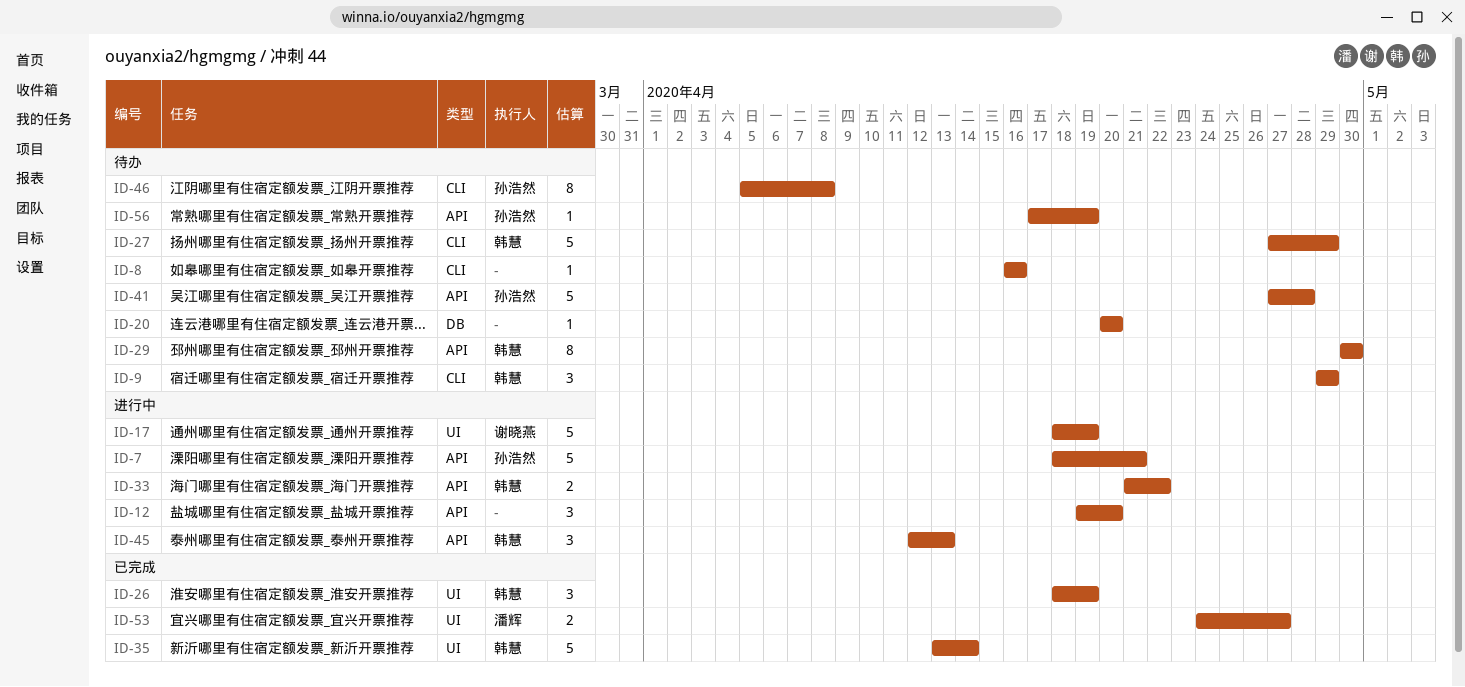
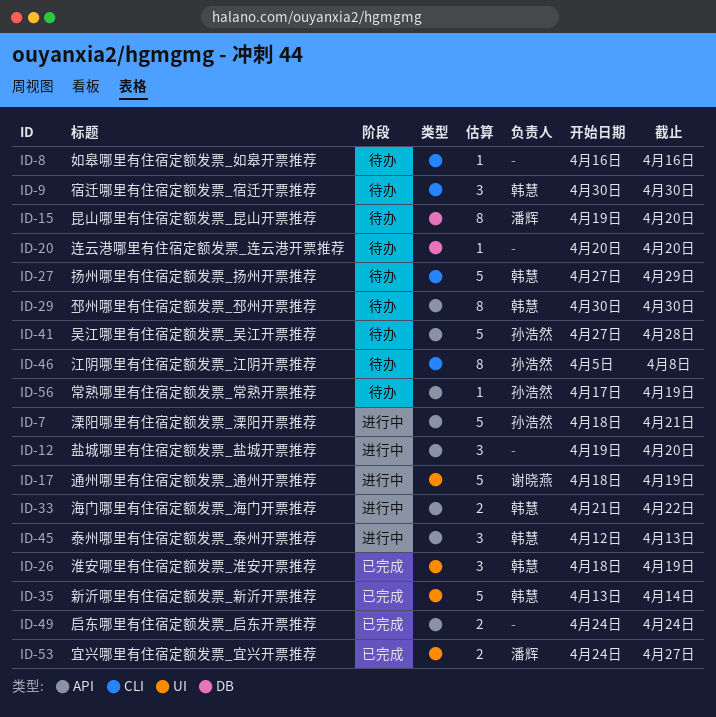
ID-9, start: Apr 29 -> Apr 30
ID-9, due: Apr 29 -> Apr 30
ID-15: none -> present
ID-49: none -> present

